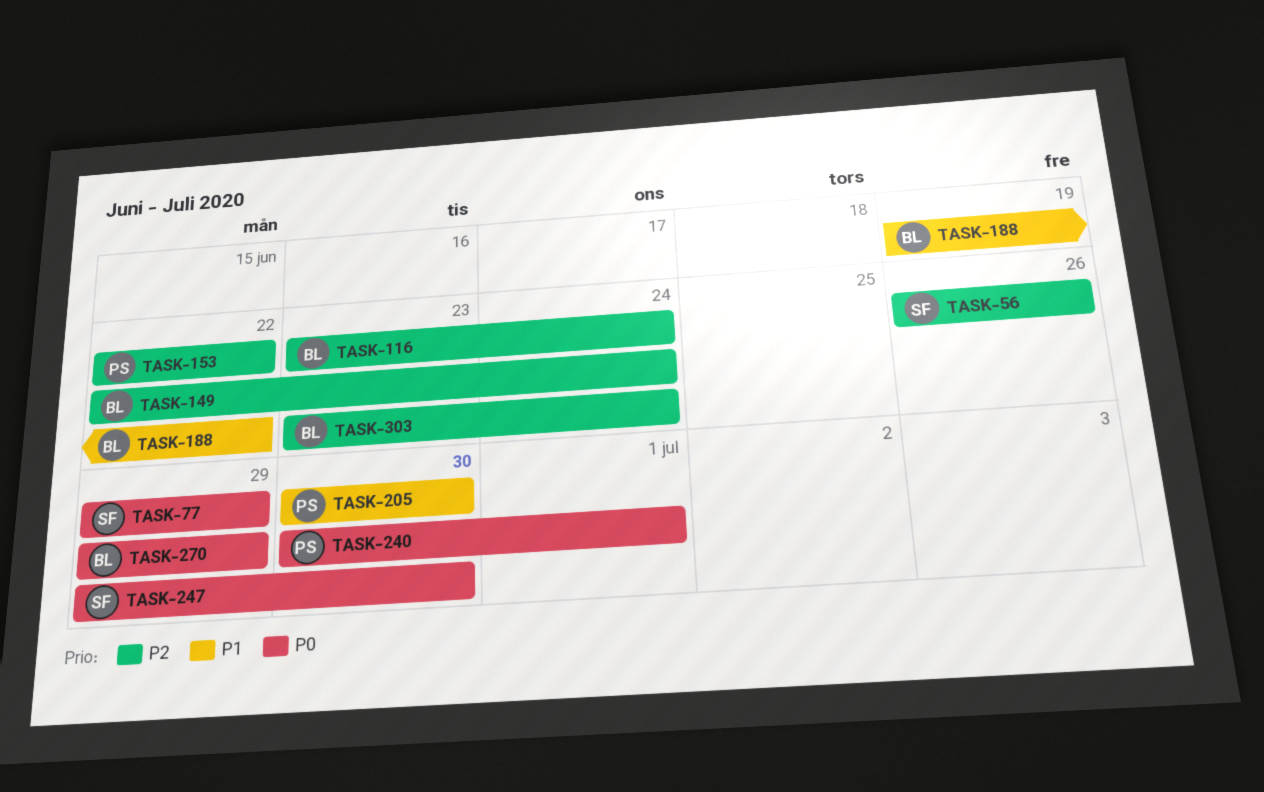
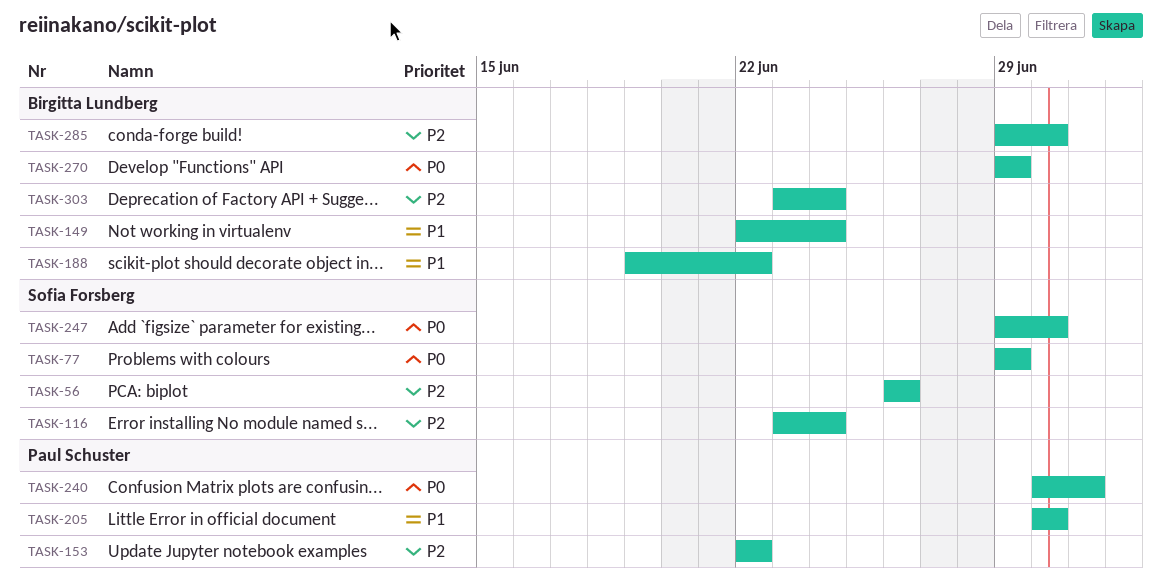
TASK-116, owner: Birgitta Lundberg -> Sofia Forsberg
TASK-149, priority: P2 -> P1
TASK-285: none -> present

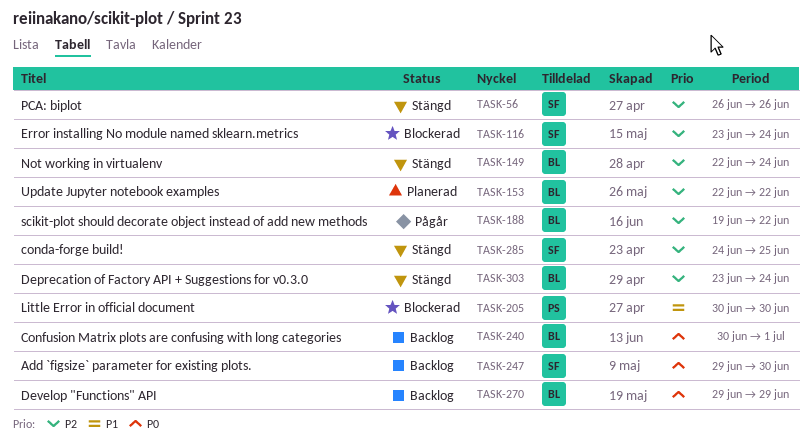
TASK-77: present -> none
TASK-149, priority: P1 -> P2
TASK-153, owner: Paul Schuster -> Birgitta Lundberg
TASK-188, priority: P1 -> P2
TASK-240, owner: Paul Schuster -> Birgitta Lundberg
TASK-285, owner: Birgitta Lundberg -> Sofia Forsberg
TASK-285, start: Jun 29 -> Jun 24
TASK-285, due: Jun 30 -> Jun 25

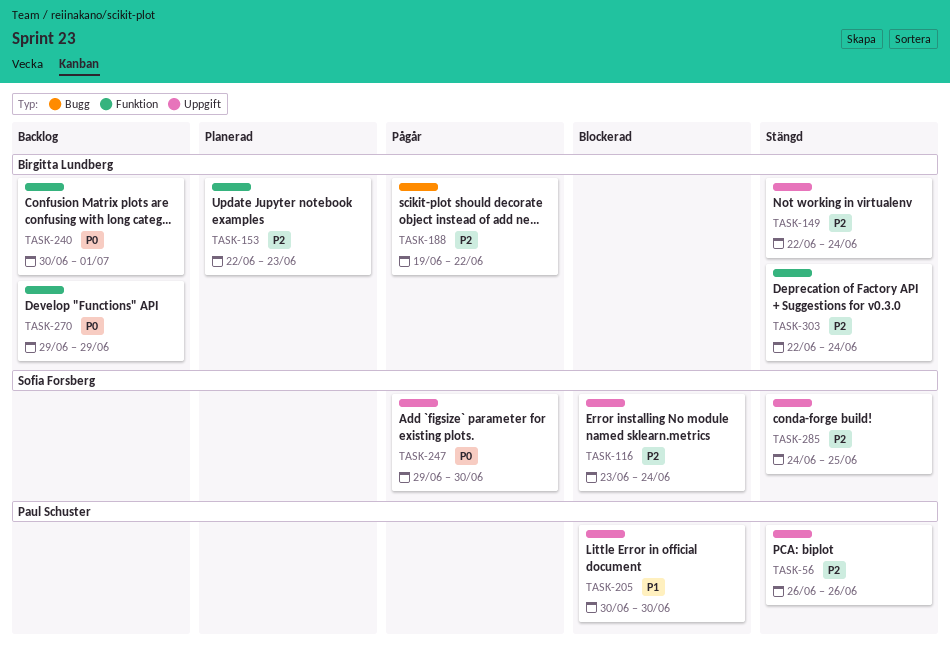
TASK-56, owner: Sofia Forsberg -> Paul Schuster
TASK-153, due: Jun 22 -> Jun 23
TASK-247, status: Backlog -> Pågår
TASK-303, start: Jun 23 -> Jun 22

